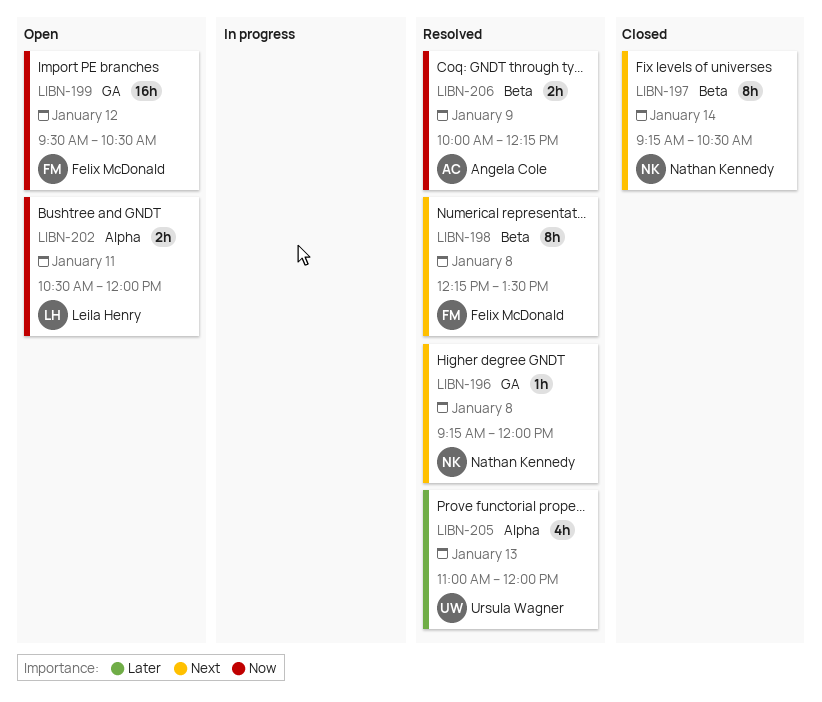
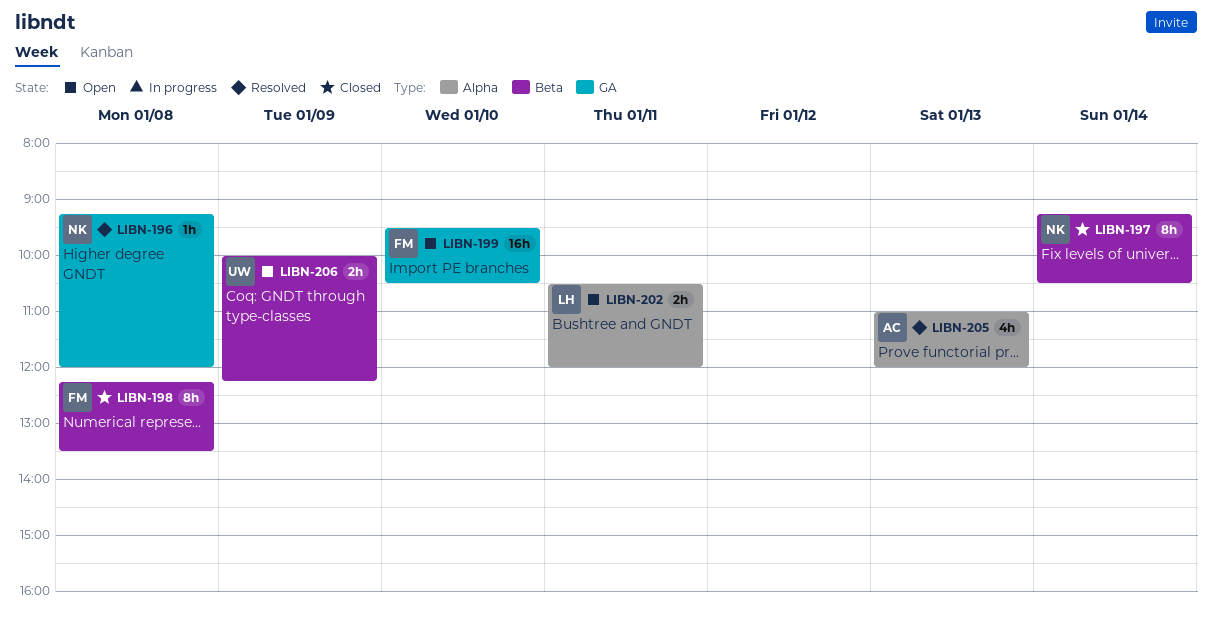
LIBN-198, status: Resolved -> Closed
LIBN-199, day: Jan 12 -> Jan 10
LIBN-205, owner: Ursula Wagner -> Angela Cole
LIBN-206, status: Resolved -> Open
LIBN-206, owner: Angela Cole -> Ursula Wagner

